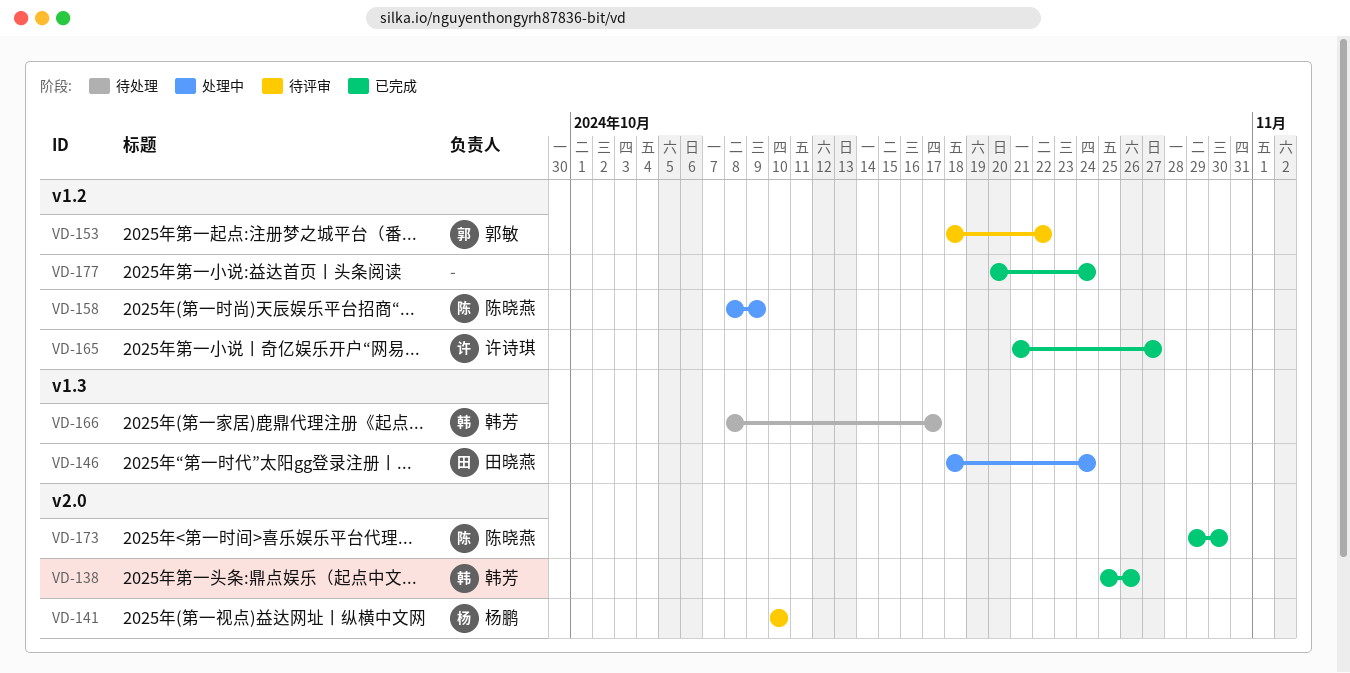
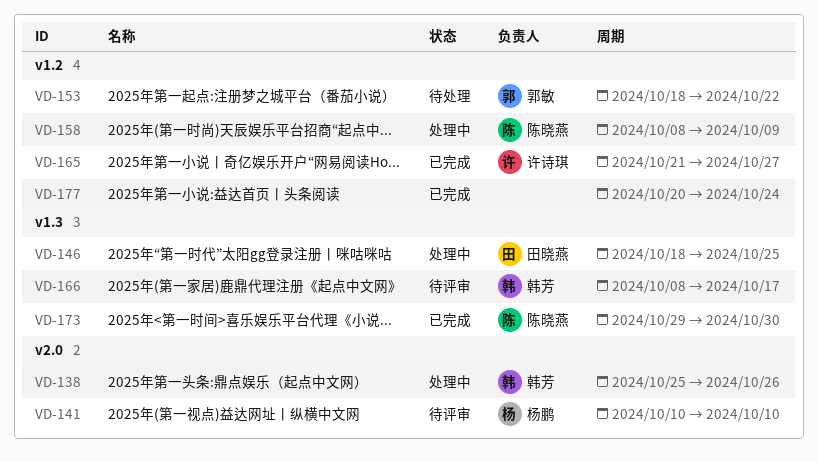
VD-138, status: 已完成 -> 处理中
VD-146, due: Oct 24 -> Oct 25
VD-153, status: 待评审 -> 待处理
VD-166, status: 待处理 -> 待评审
VD-173, label: v2.0 -> v1.3

